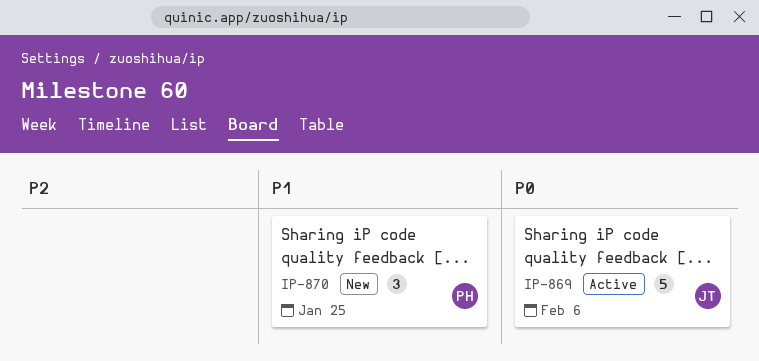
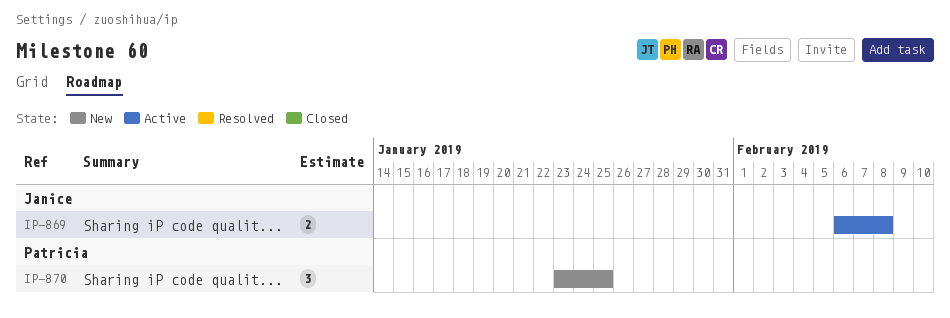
IP-869, estimate: 5 -> 2
IP-869, due: Feb 6 -> Feb 8

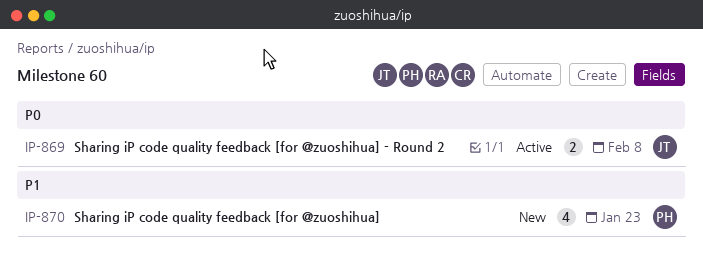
IP-870, estimate: 3 -> 4
IP-870, due: Jan 25 -> Jan 23

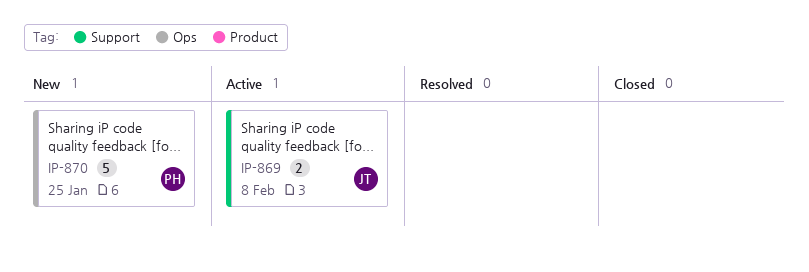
IP-870, estimate: 4 -> 5
IP-870, due: Jan 23 -> Jan 25

